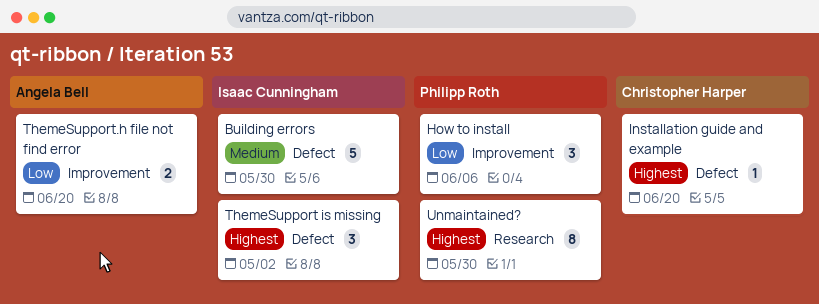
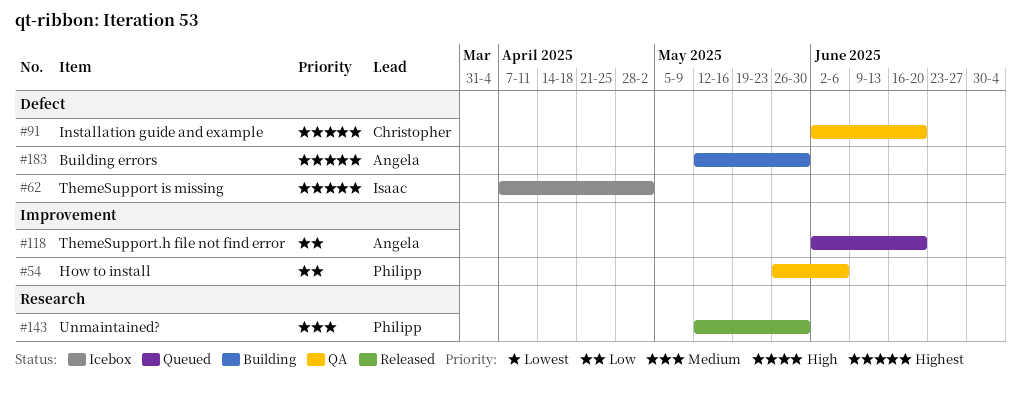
Building errors, owner: Isaac Cunningham -> Angela Bell
Building errors, priority: Medium -> Highest
Unmaintained?, priority: Highest -> Medium

